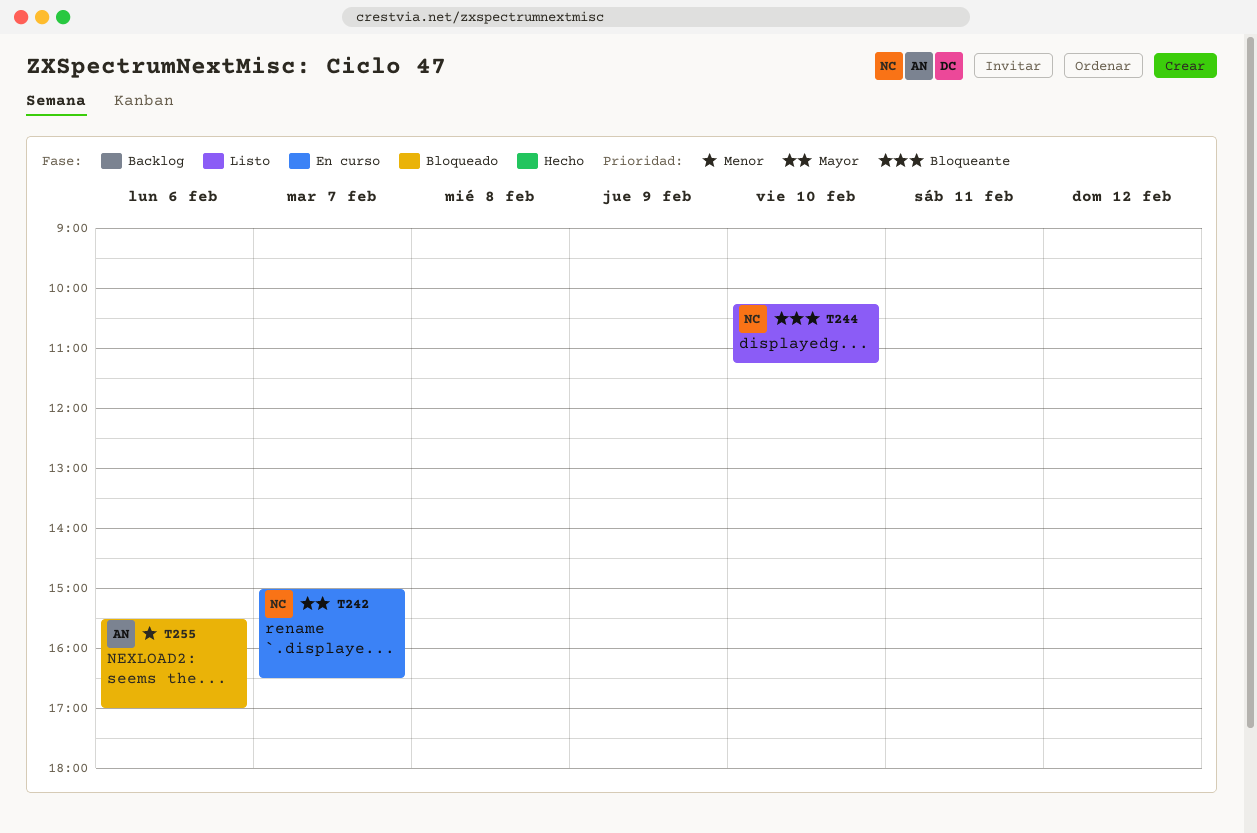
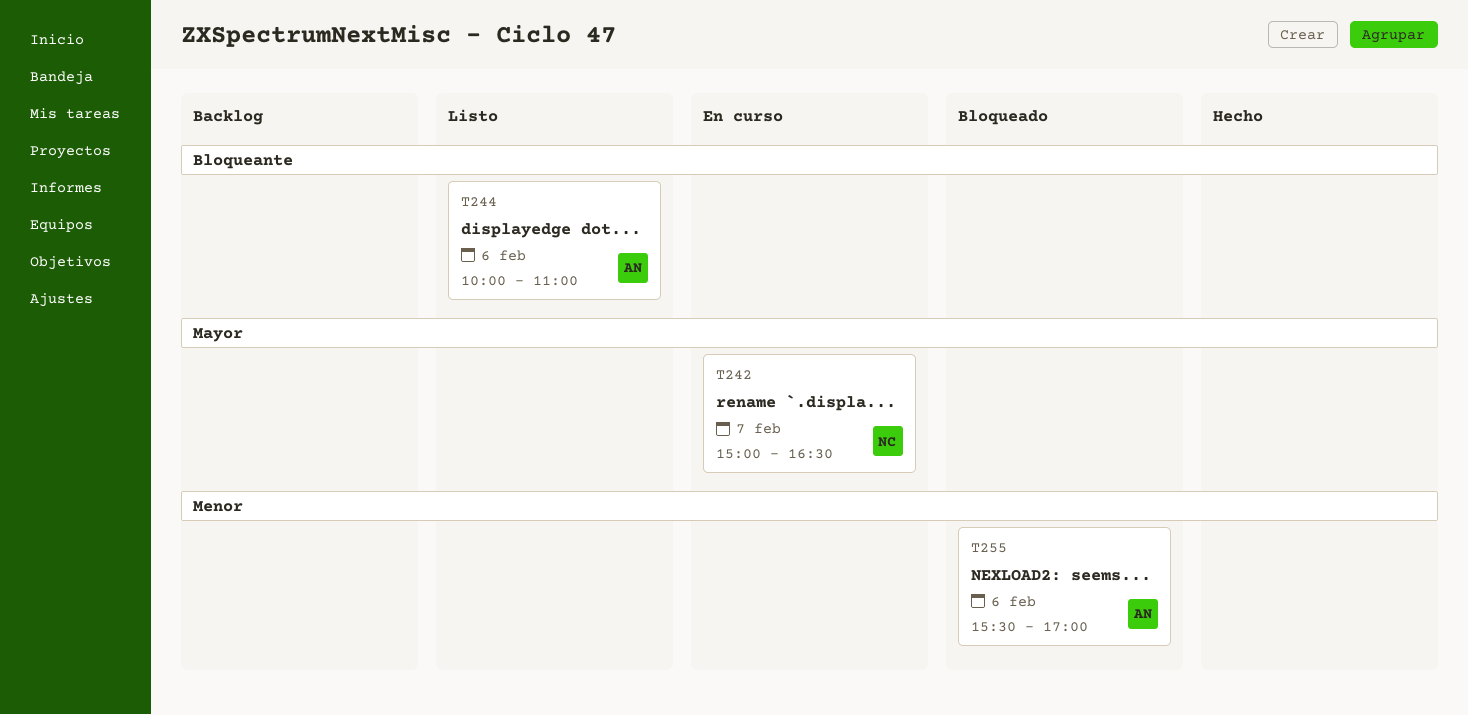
T244, owner: NC -> AN
T244, day: Feb 10 -> Feb 6
T244, begins: 10:15 -> 10:00
T244, ends: 11:15 -> 11:00

